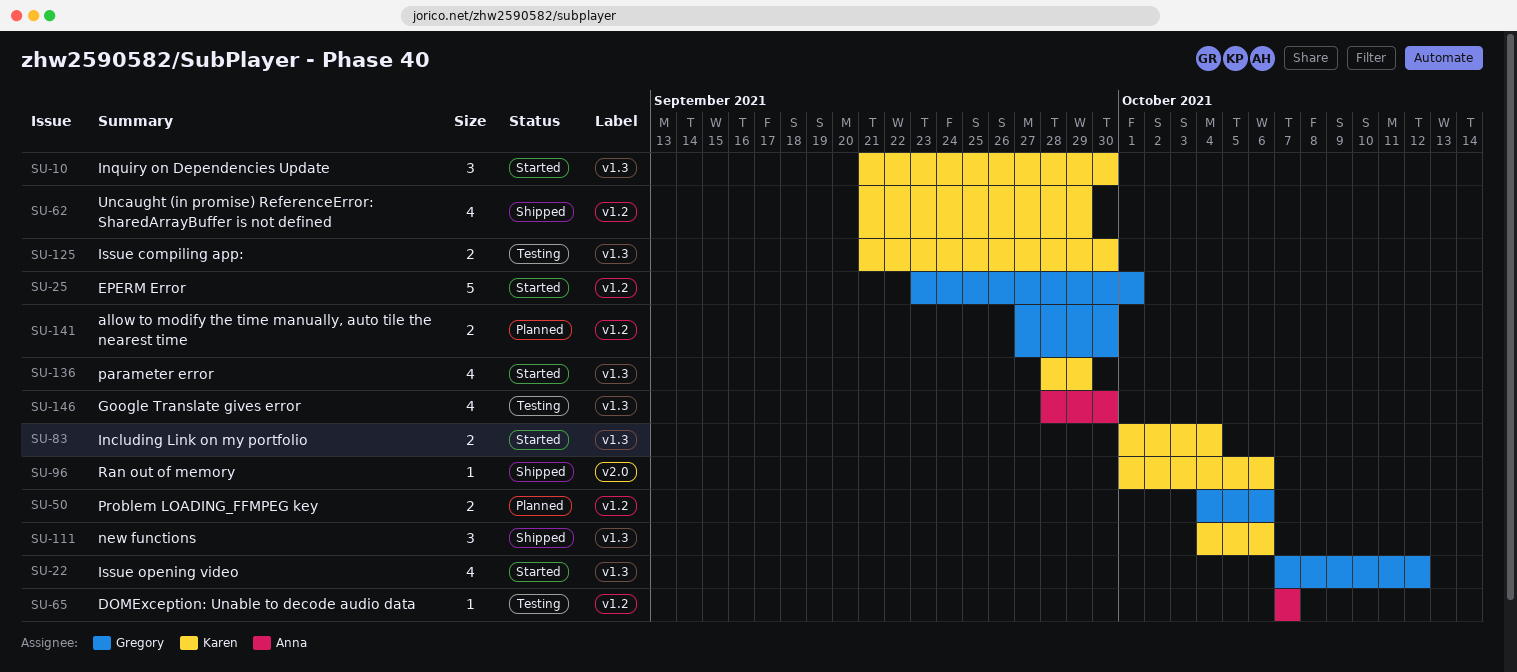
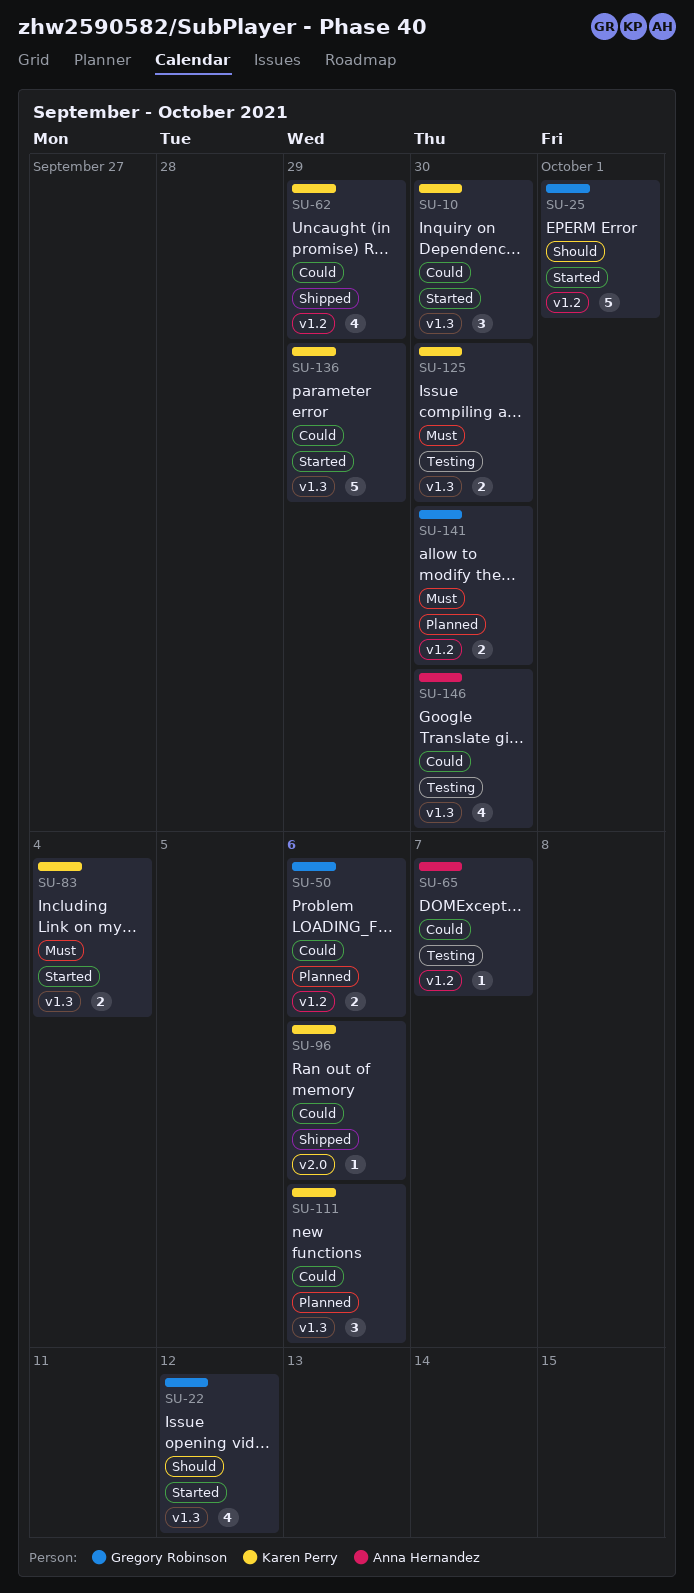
SU-111, status: Shipped -> Planned
SU-136, estimate: 4 -> 5

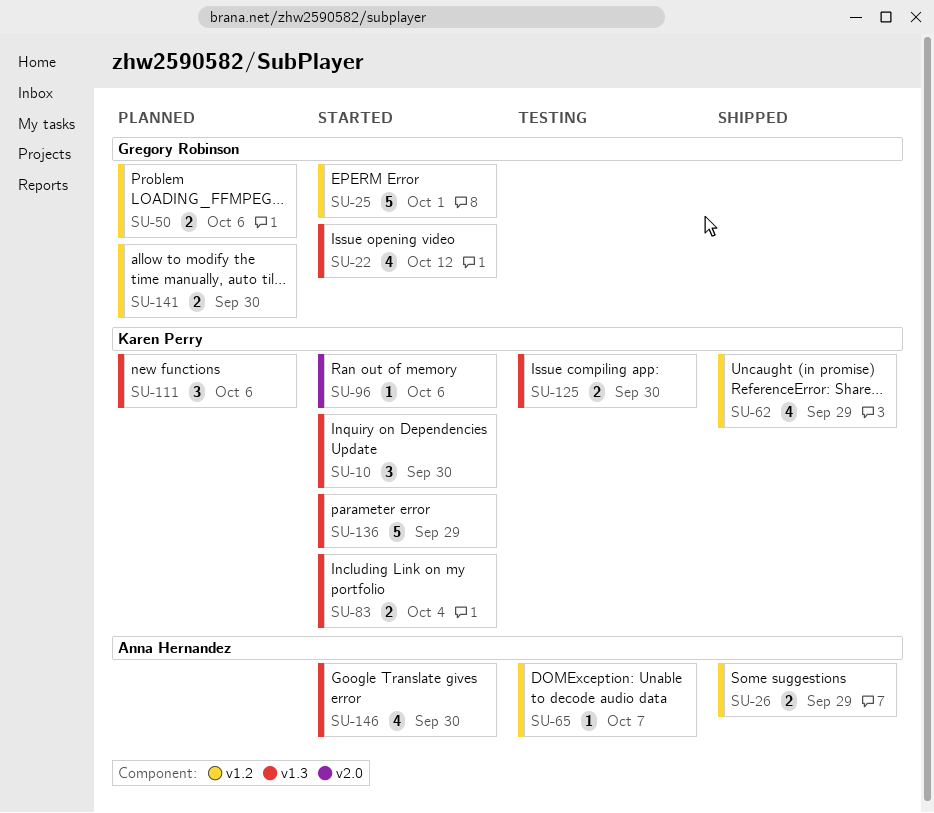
SU-26: none -> present
SU-96, status: Shipped -> Started
SU-146, status: Testing -> Started

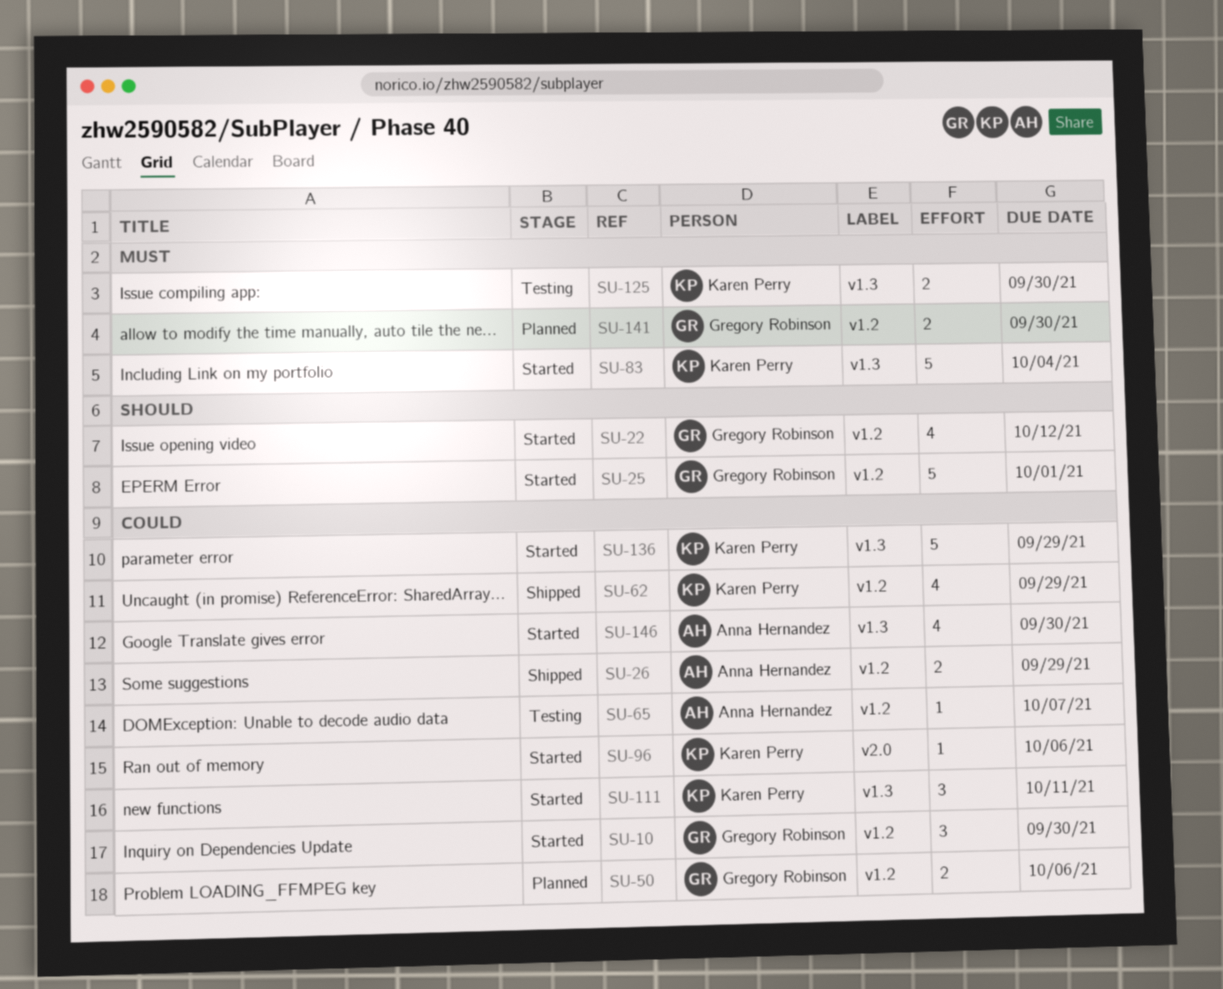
SU-10, owner: Karen Perry -> Gregory Robinson
SU-10, label: v1.3 -> v1.2
SU-22, label: v1.3 -> v1.2
SU-83, estimate: 2 -> 5
SU-111, status: Planned -> Started
SU-111, due: Oct 6 -> Oct 11

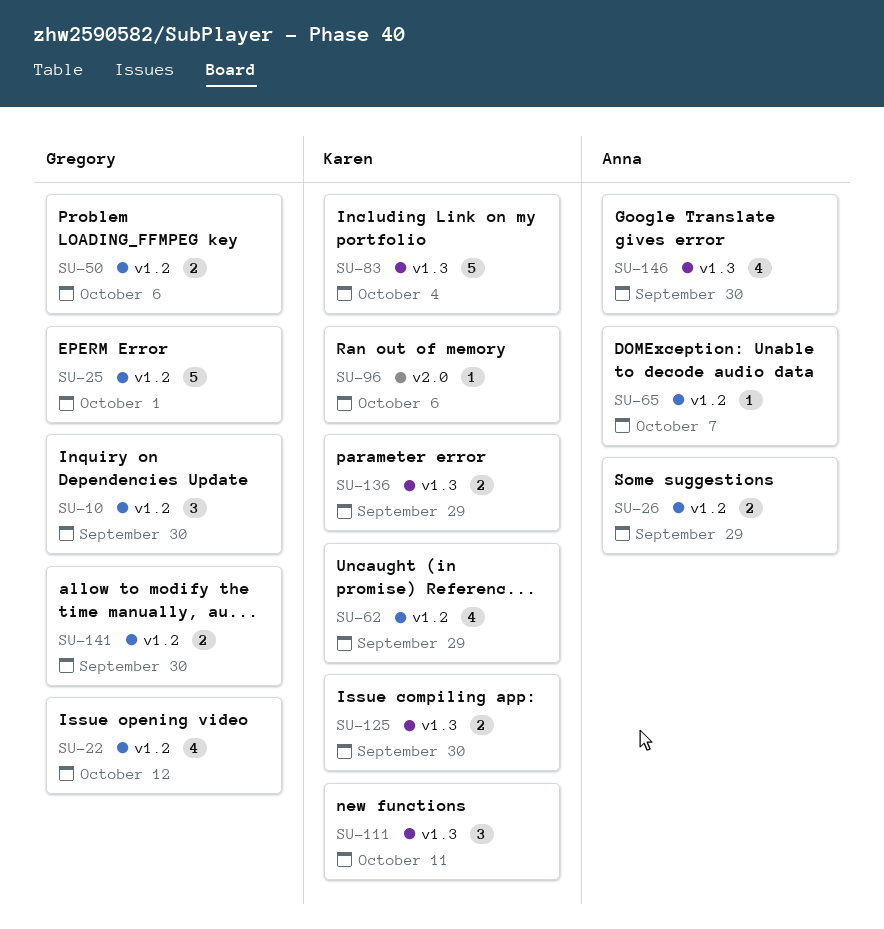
SU-136, estimate: 5 -> 2

